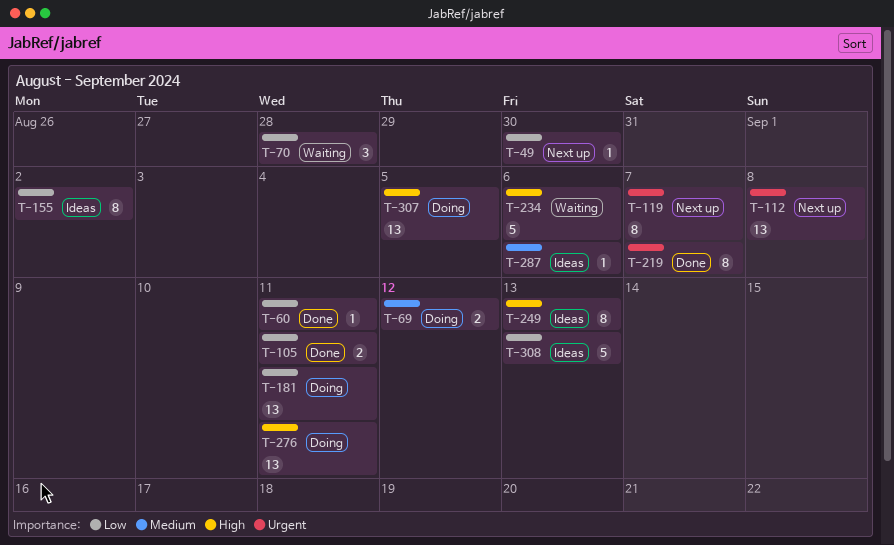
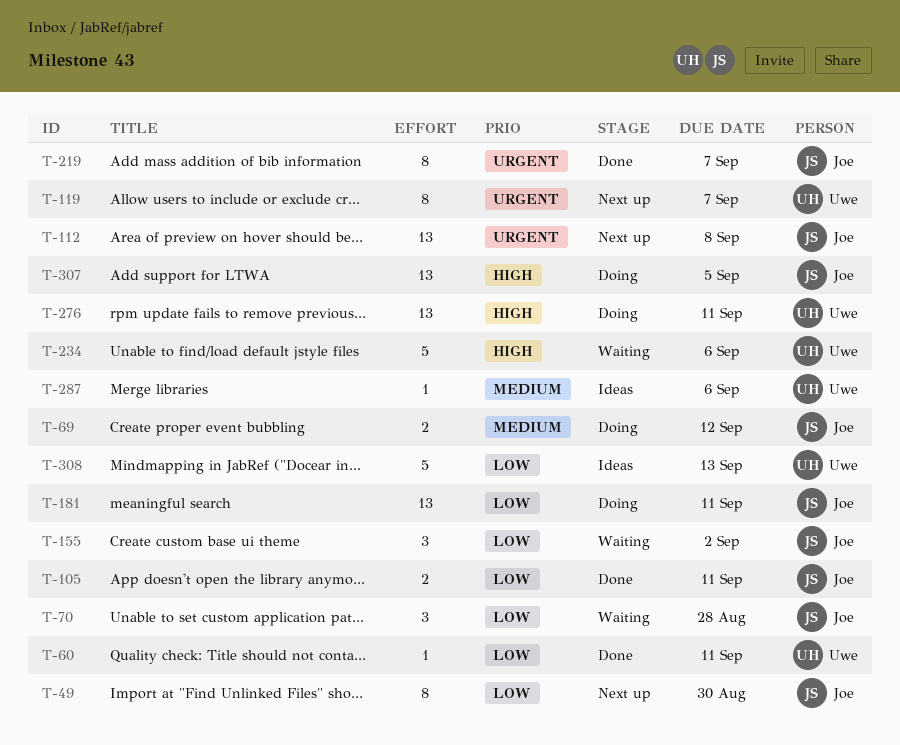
T-49, estimate: 1 -> 8
T-155, status: Ideas -> Waiting
T-155, estimate: 8 -> 3
T-249: present -> none

